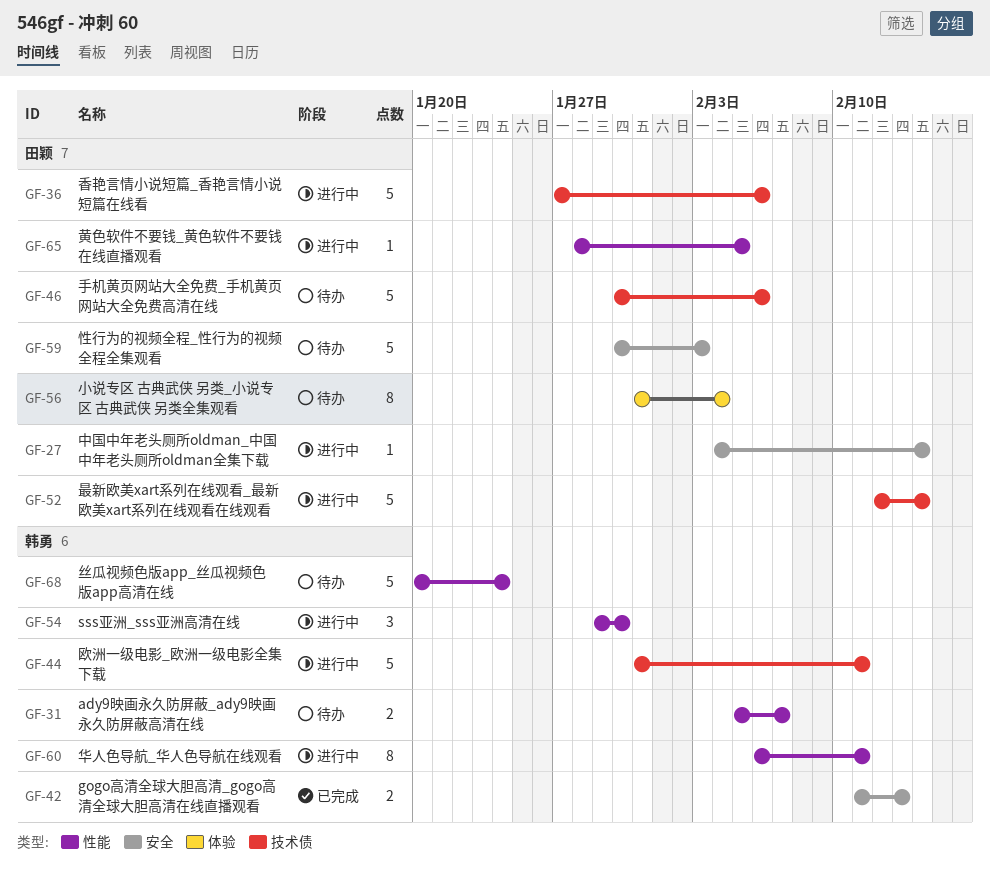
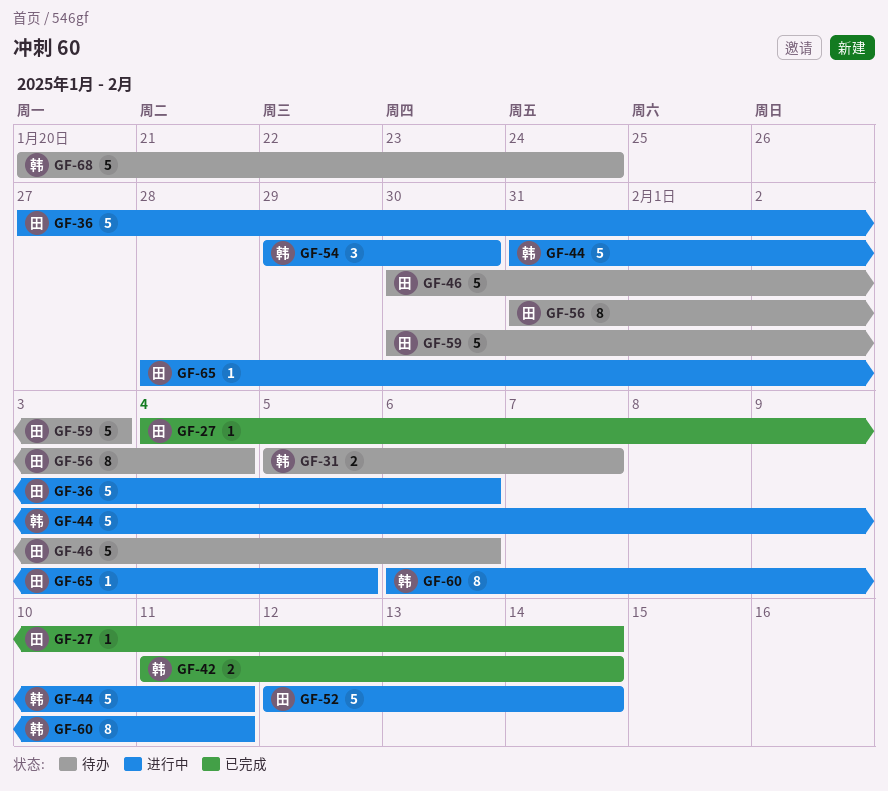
GF-27, status: 进行中 -> 已完成
GF-42, due: Feb 13 -> Feb 14

